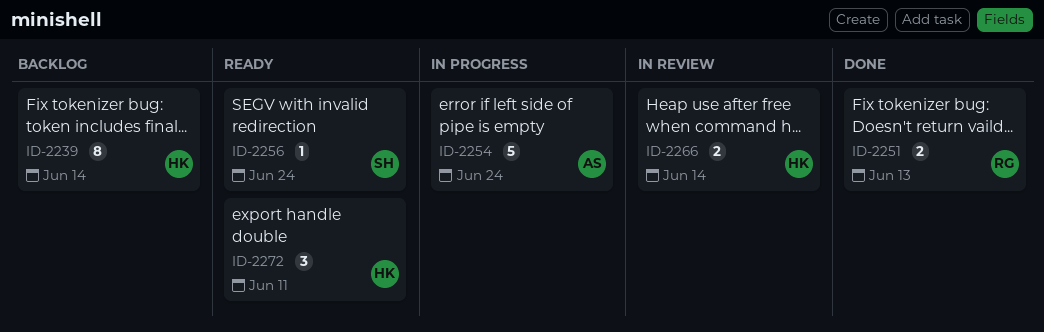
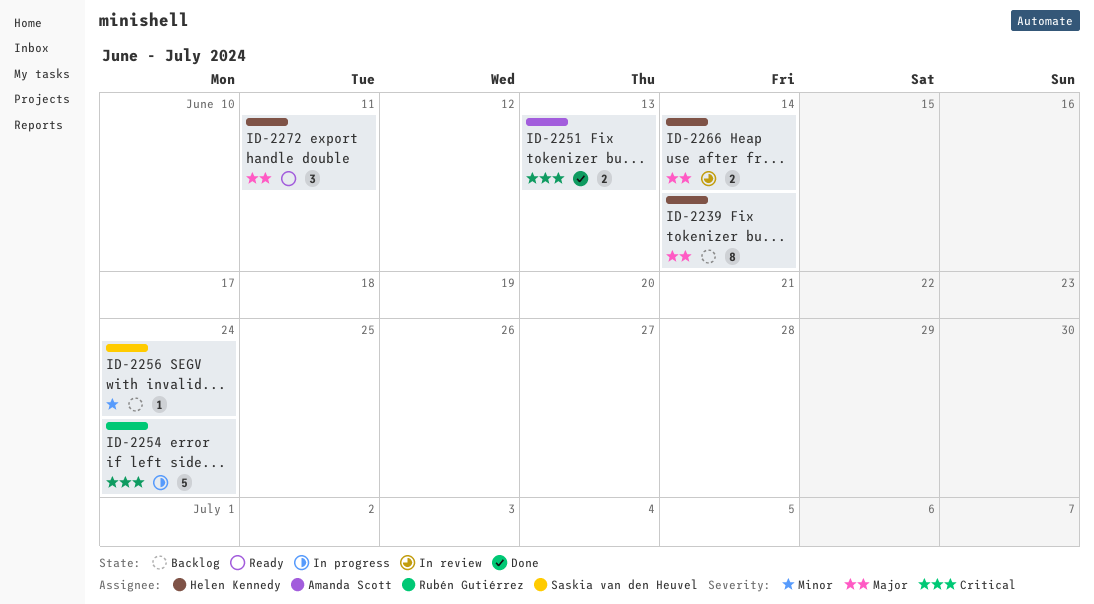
ID-2251, owner: Rubén Gutiérrez -> Amanda Scott
ID-2254, owner: Amanda Scott -> Rubén Gutiérrez
ID-2256, status: Ready -> Backlog

